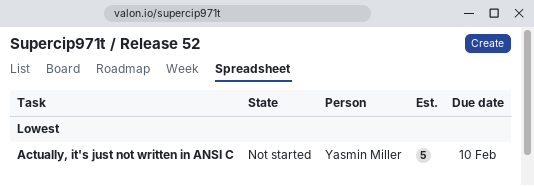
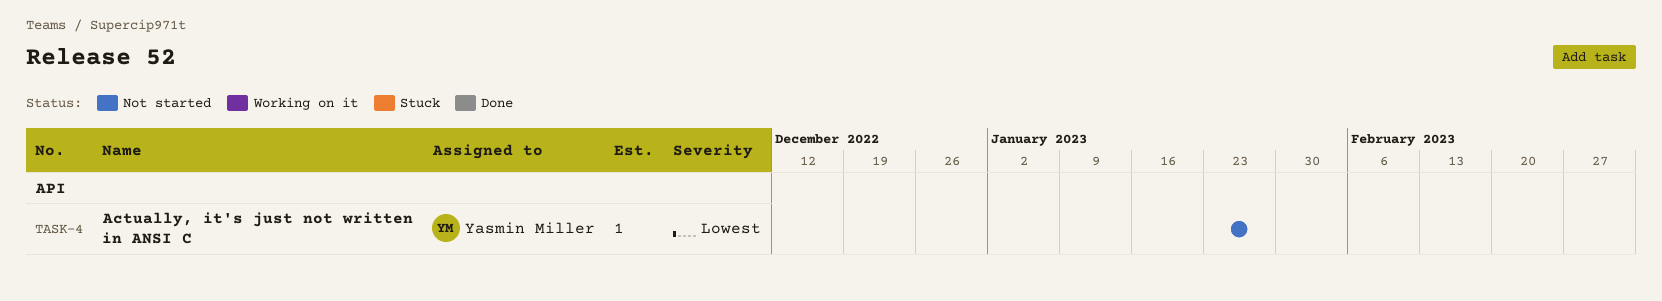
Actually, it's just not written in ANSI C, estimate: 5 -> 1
Actually, it's just not written in ANSI C, due: Feb 10 -> Jan 27

